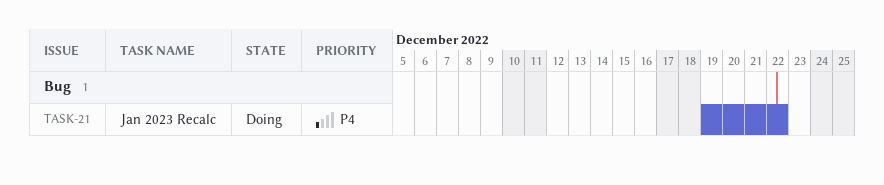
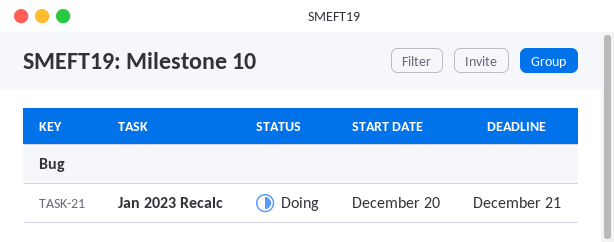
TASK-21, start: Dec 19 -> Dec 20
TASK-21, due: Dec 22 -> Dec 21

